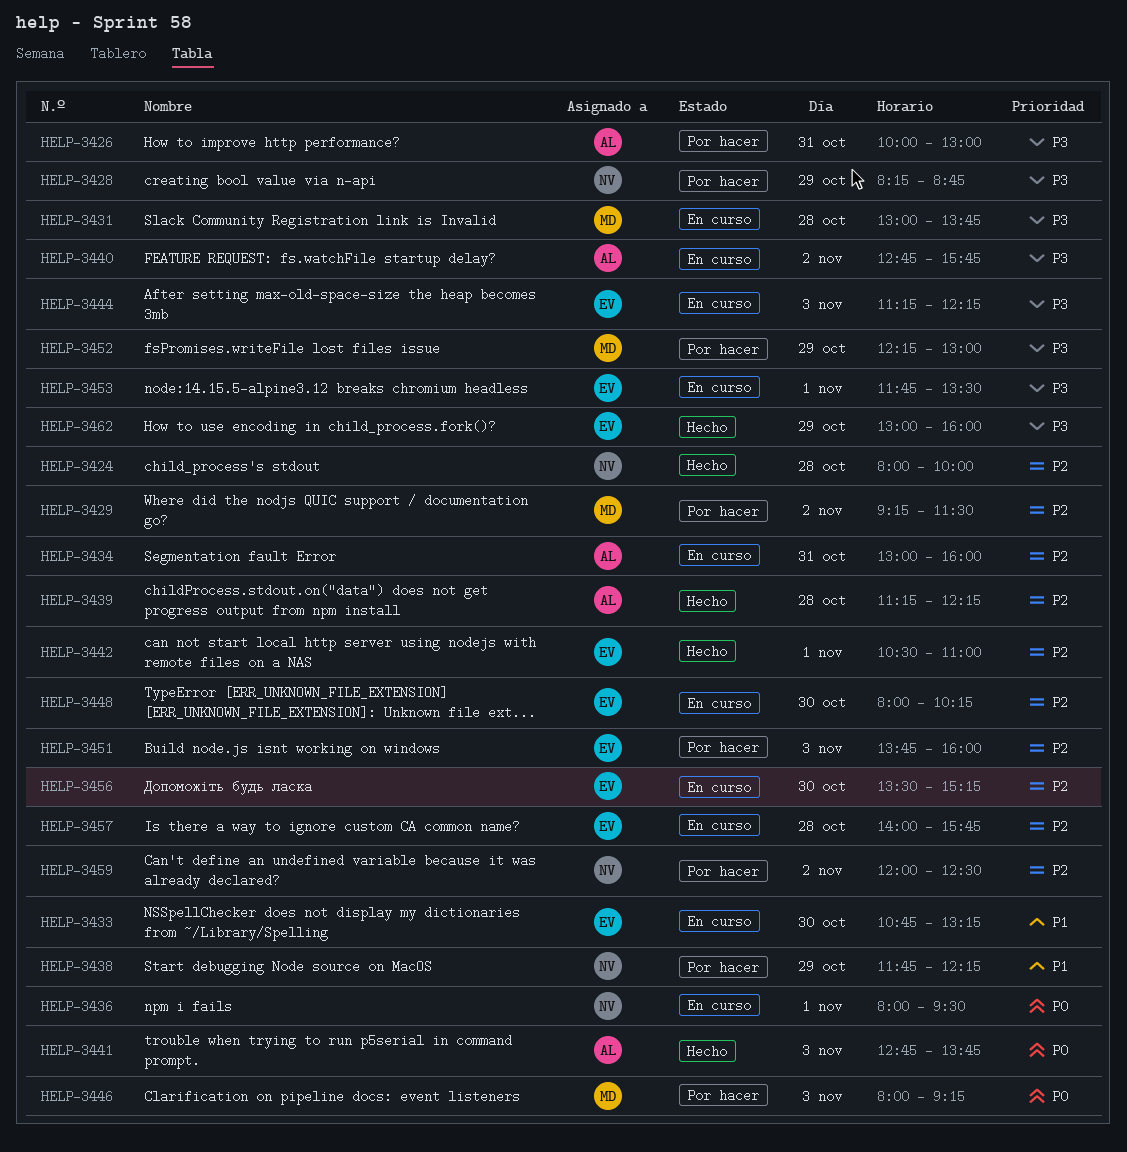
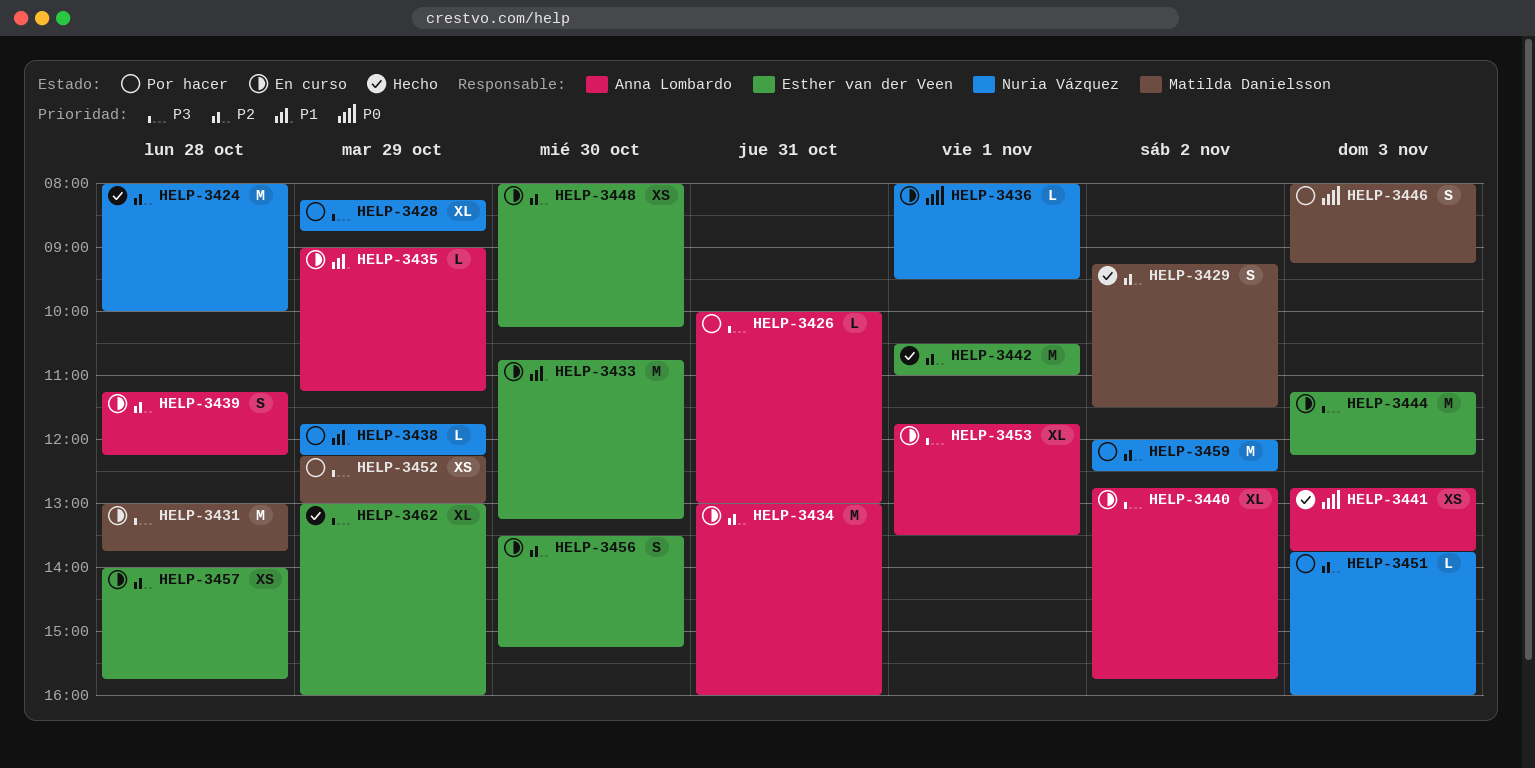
HELP-3429, status: Por hacer -> Hecho
HELP-3435: none -> present
HELP-3439, status: Hecho -> En curso
HELP-3451, owner: Esther van der Veen -> Nuria Vázquez
HELP-3453, owner: Esther van der Veen -> Anna Lombardo

